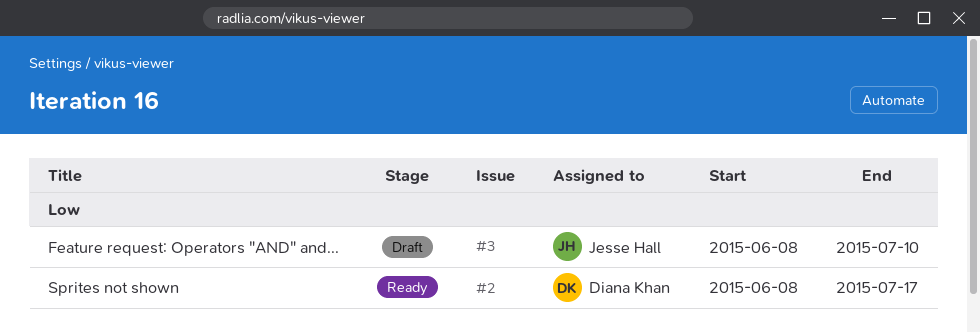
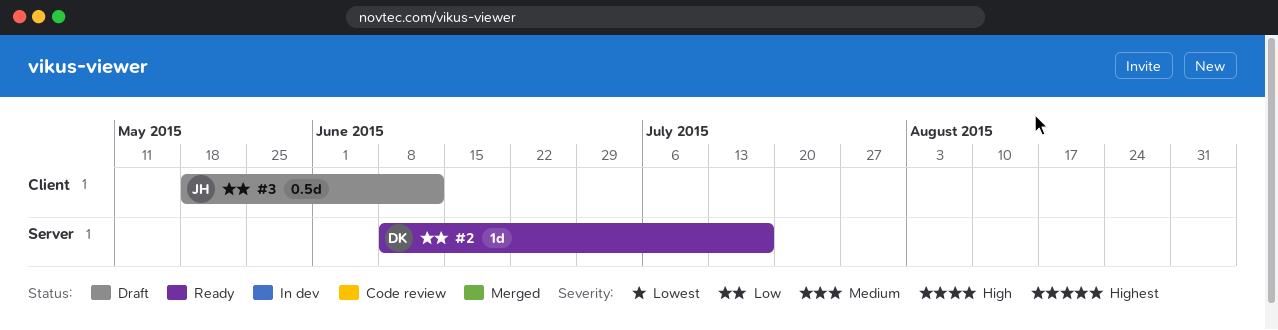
#3, start: Jun 8 -> May 18
#3, due: Jul 10 -> Jun 12

